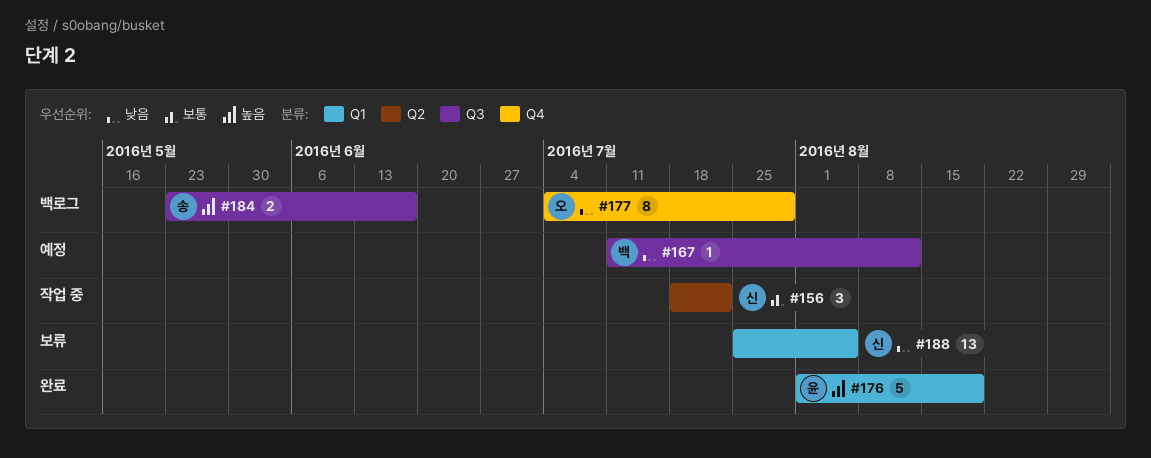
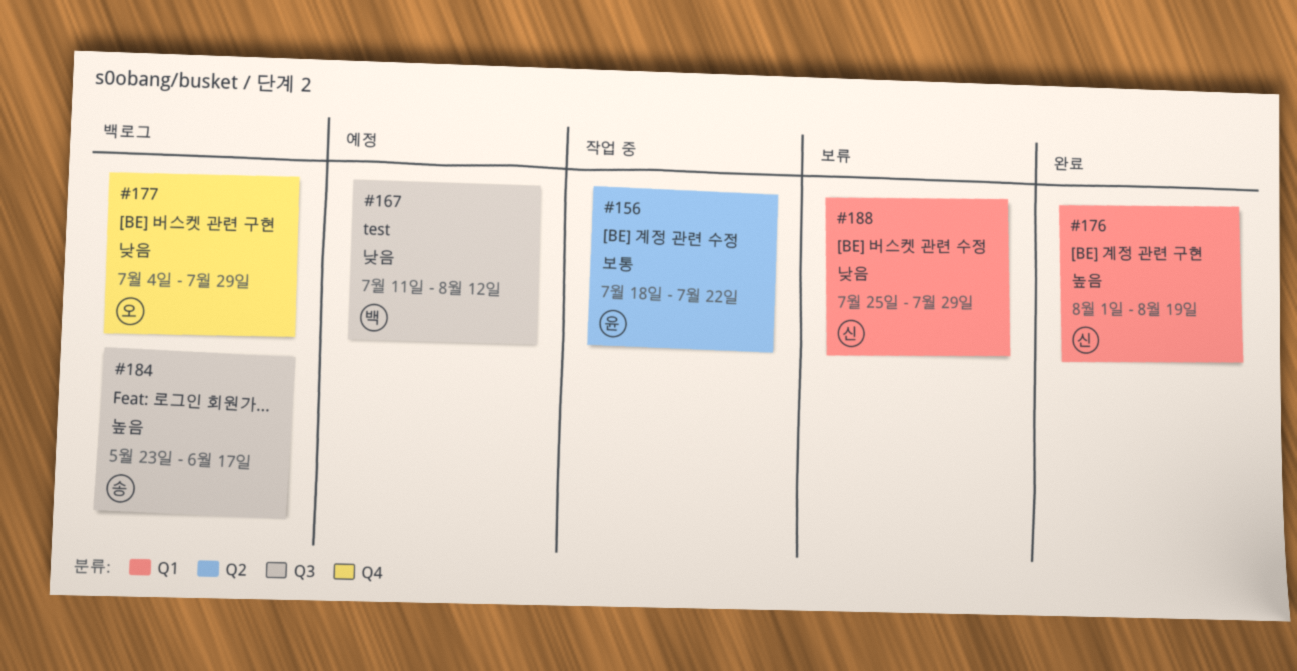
#156, owner: 신 -> 윤
#176, owner: 윤 -> 신
#188, due: Aug 5 -> Jul 29

